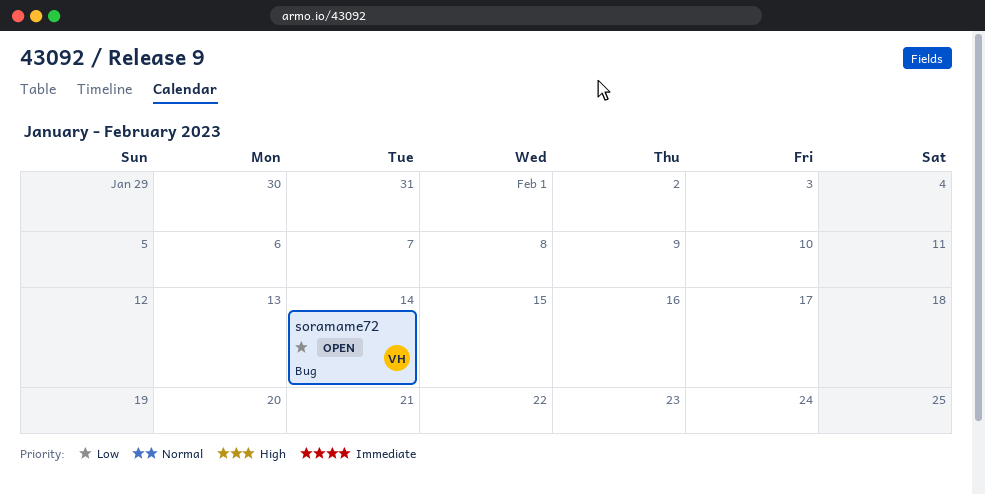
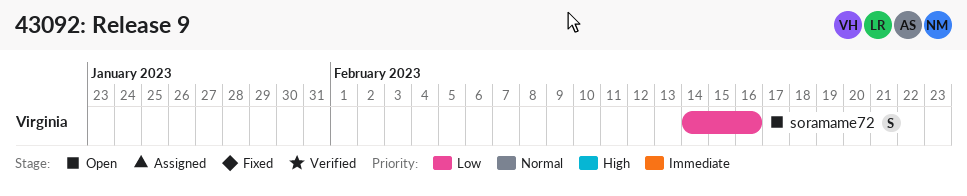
soramame72, due: Feb 14 -> Feb 16

